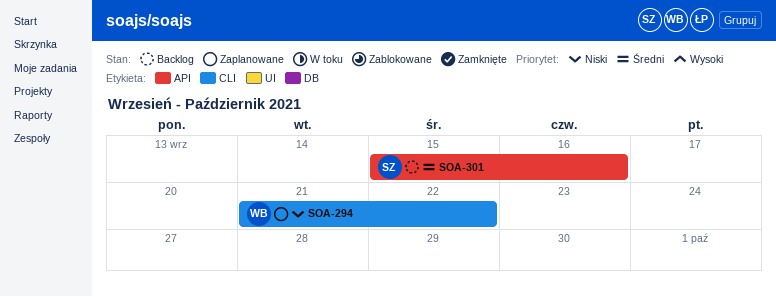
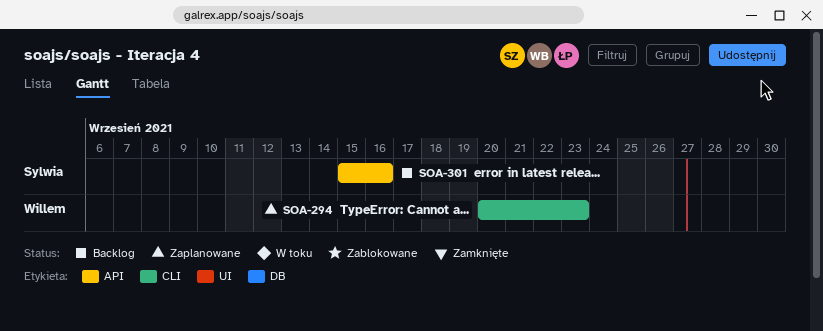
SOA-294, start: Sep 21 -> Sep 20
SOA-294, due: Sep 22 -> Sep 23

